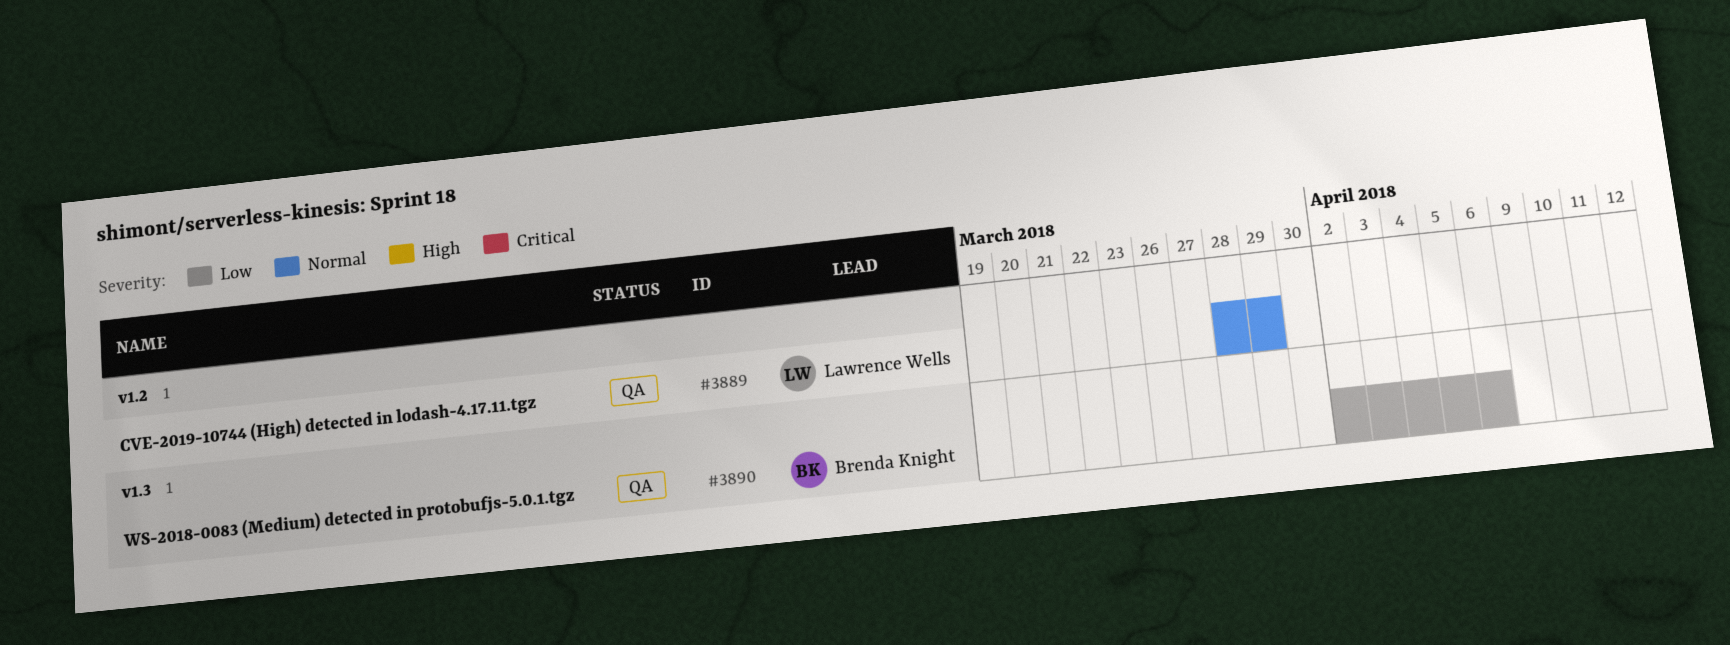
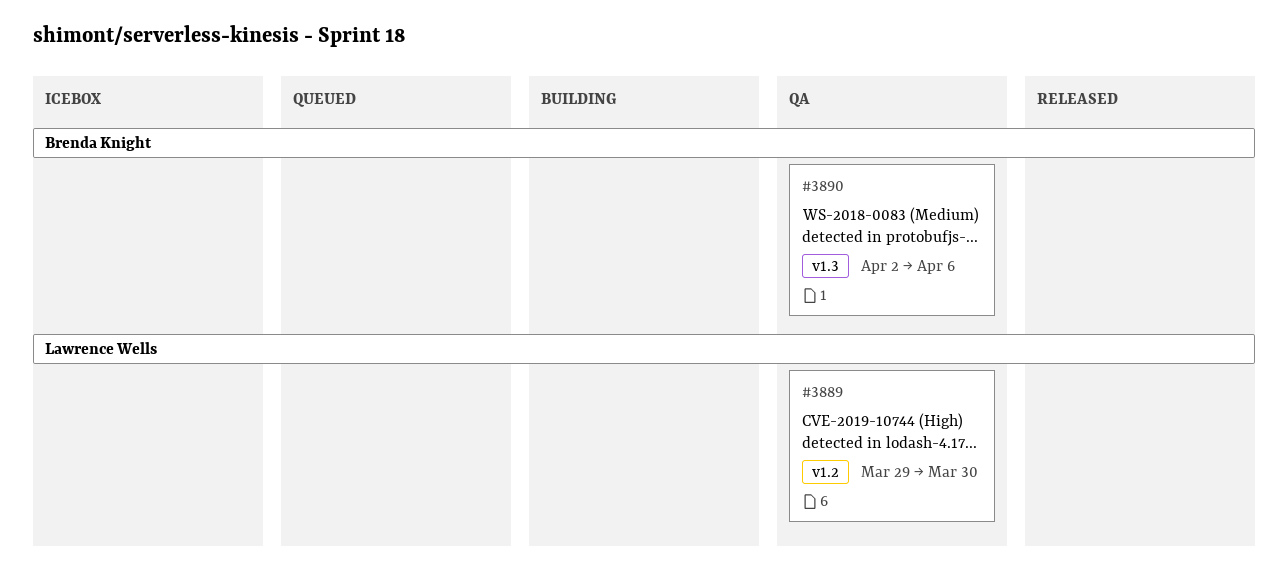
#3889, start: Mar 28 -> Mar 29
#3889, due: Mar 29 -> Mar 30

